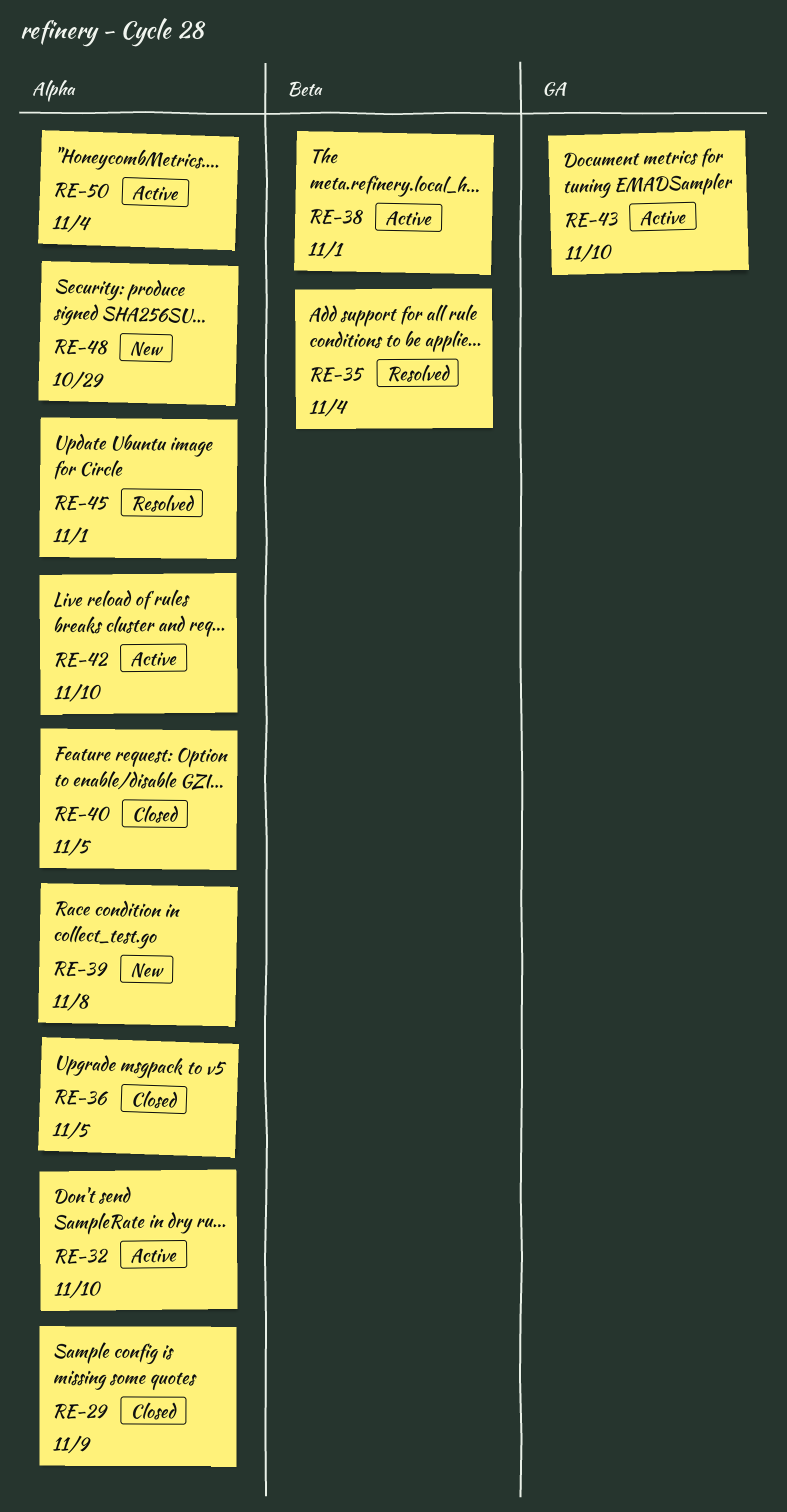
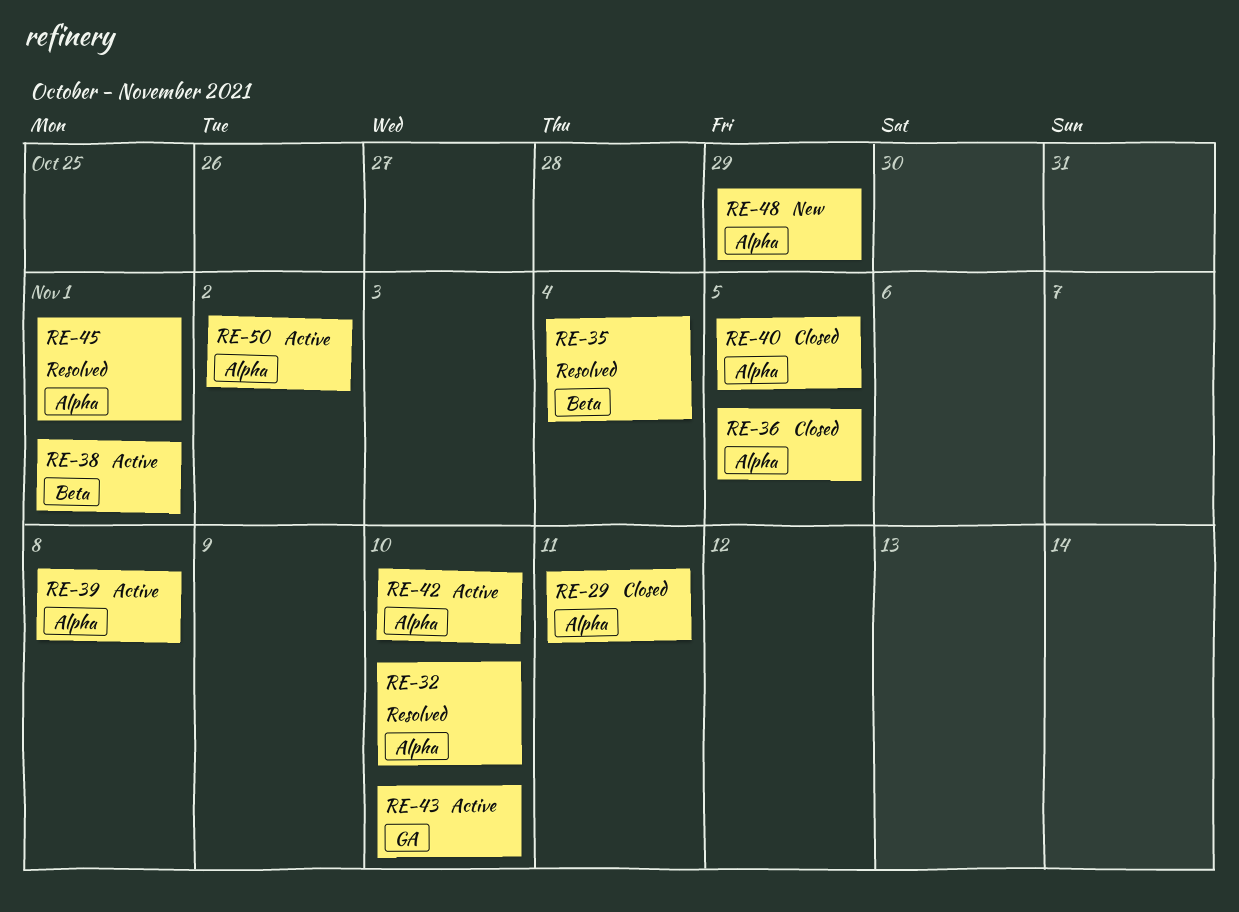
RE-29, due: Nov 9 -> Nov 11
RE-32, status: Active -> Resolved
RE-39, status: New -> Active
RE-50, due: Nov 4 -> Nov 2

